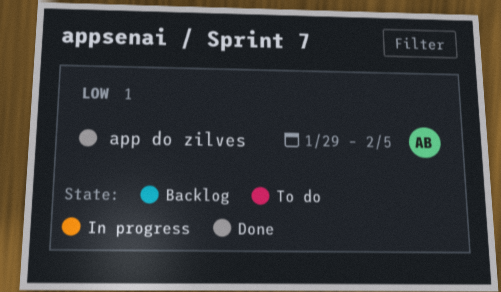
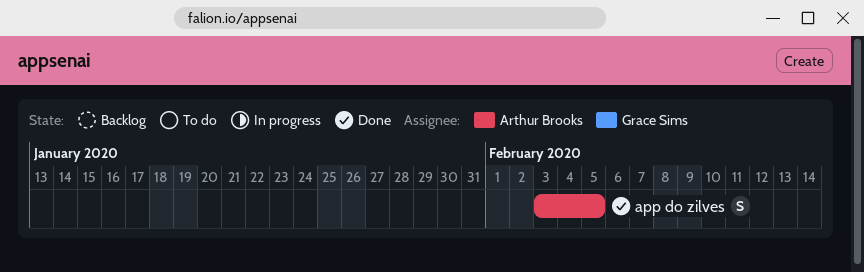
app do zilves, start: Jan 29 -> Feb 3

